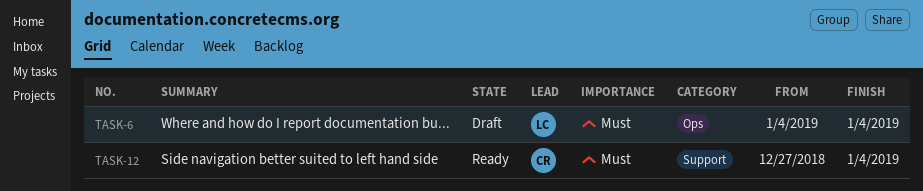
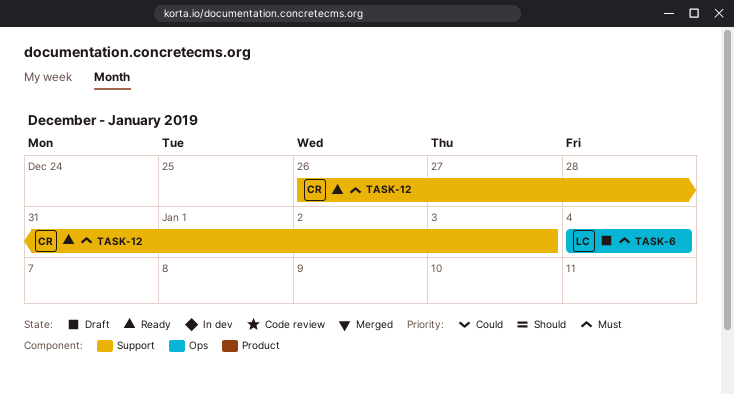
TASK-12, start: Dec 27 -> Dec 26
TASK-12, due: Jan 4 -> Jan 3

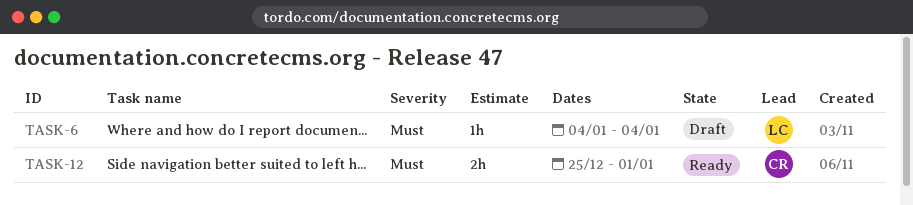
TASK-12, start: Dec 26 -> Dec 25
TASK-12, due: Jan 3 -> Jan 1

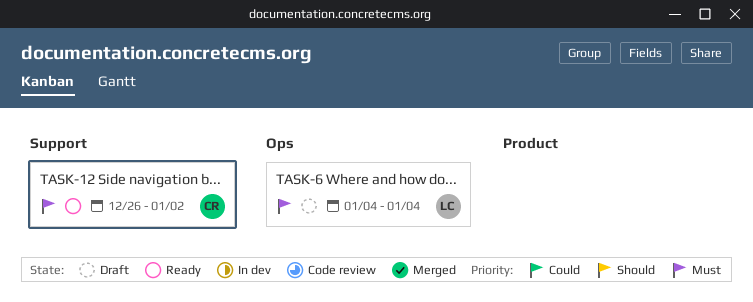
TASK-12, start: Dec 25 -> Dec 26
TASK-12, due: Jan 1 -> Jan 2

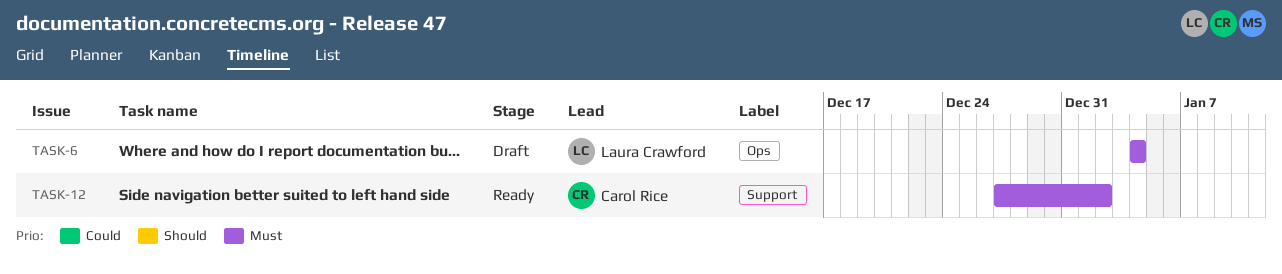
TASK-12, start: Dec 26 -> Dec 27

